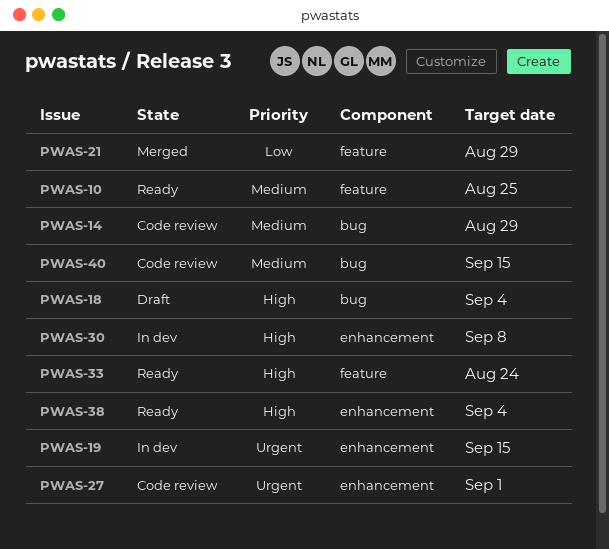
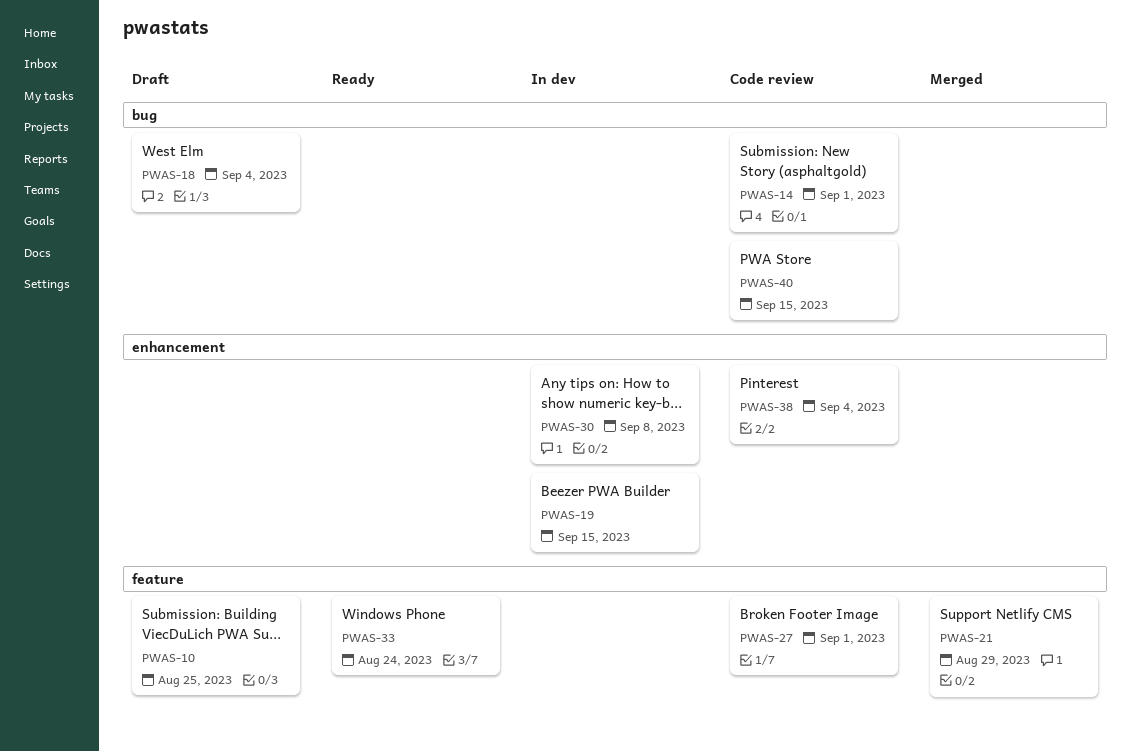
PWAS-10, status: Ready -> Draft
PWAS-14, due: Aug 29 -> Sep 1
PWAS-27, label: enhancement -> feature
PWAS-38, status: Ready -> Code review

